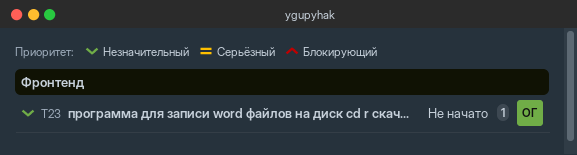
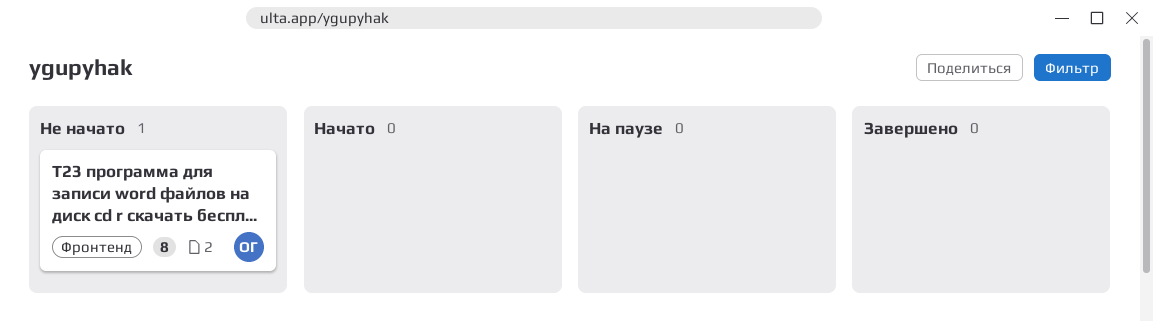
T23, estimate: 1 -> 8

